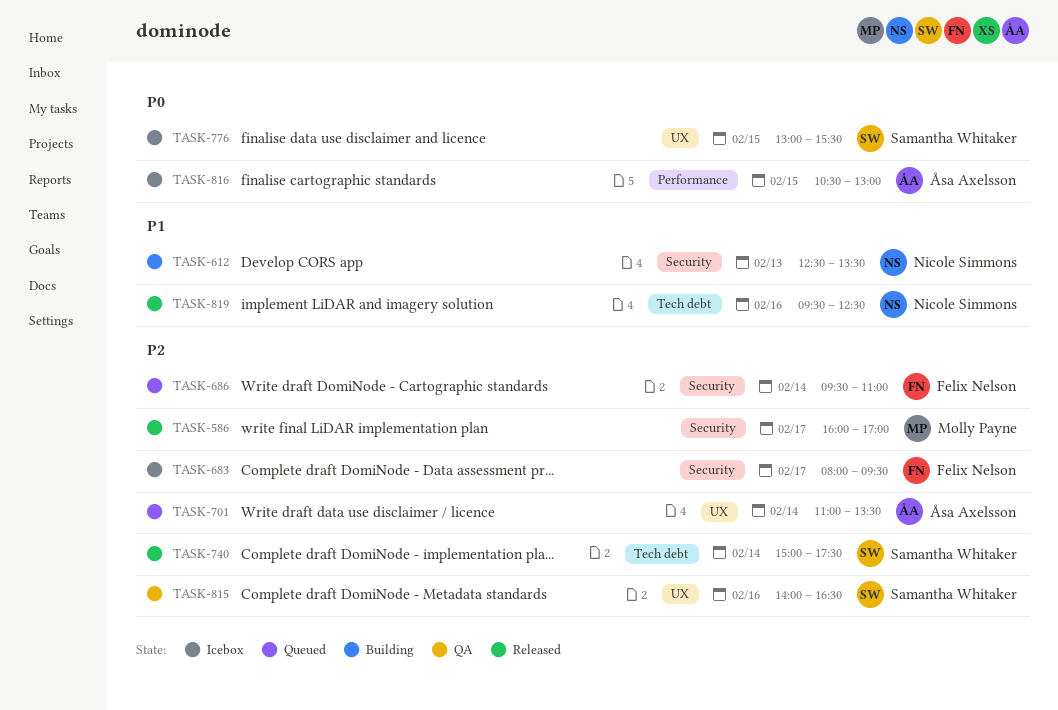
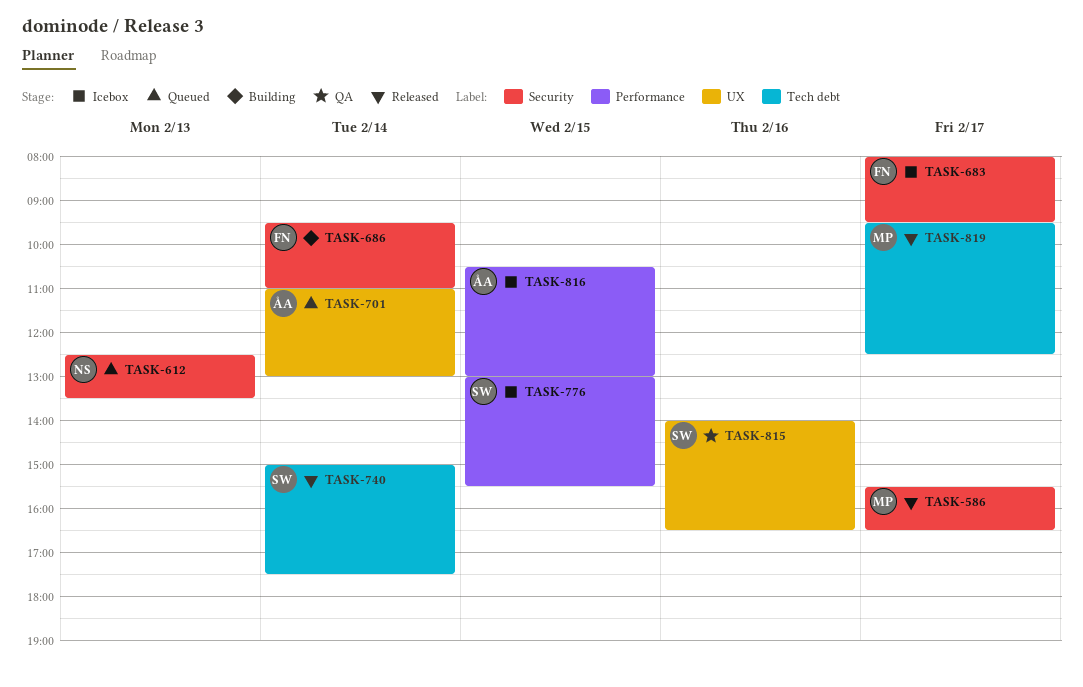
TASK-586, begins: 16:00 -> 15:30
TASK-586, ends: 17:00 -> 16:30
TASK-612, status: Building -> Queued
TASK-686, status: Queued -> Building
TASK-701, ends: 13:30 -> 13:00
TASK-776, label: UX -> Performance
TASK-819, owner: Nicole Simmons -> Molly Payne
TASK-819, day: Feb 16 -> Feb 17

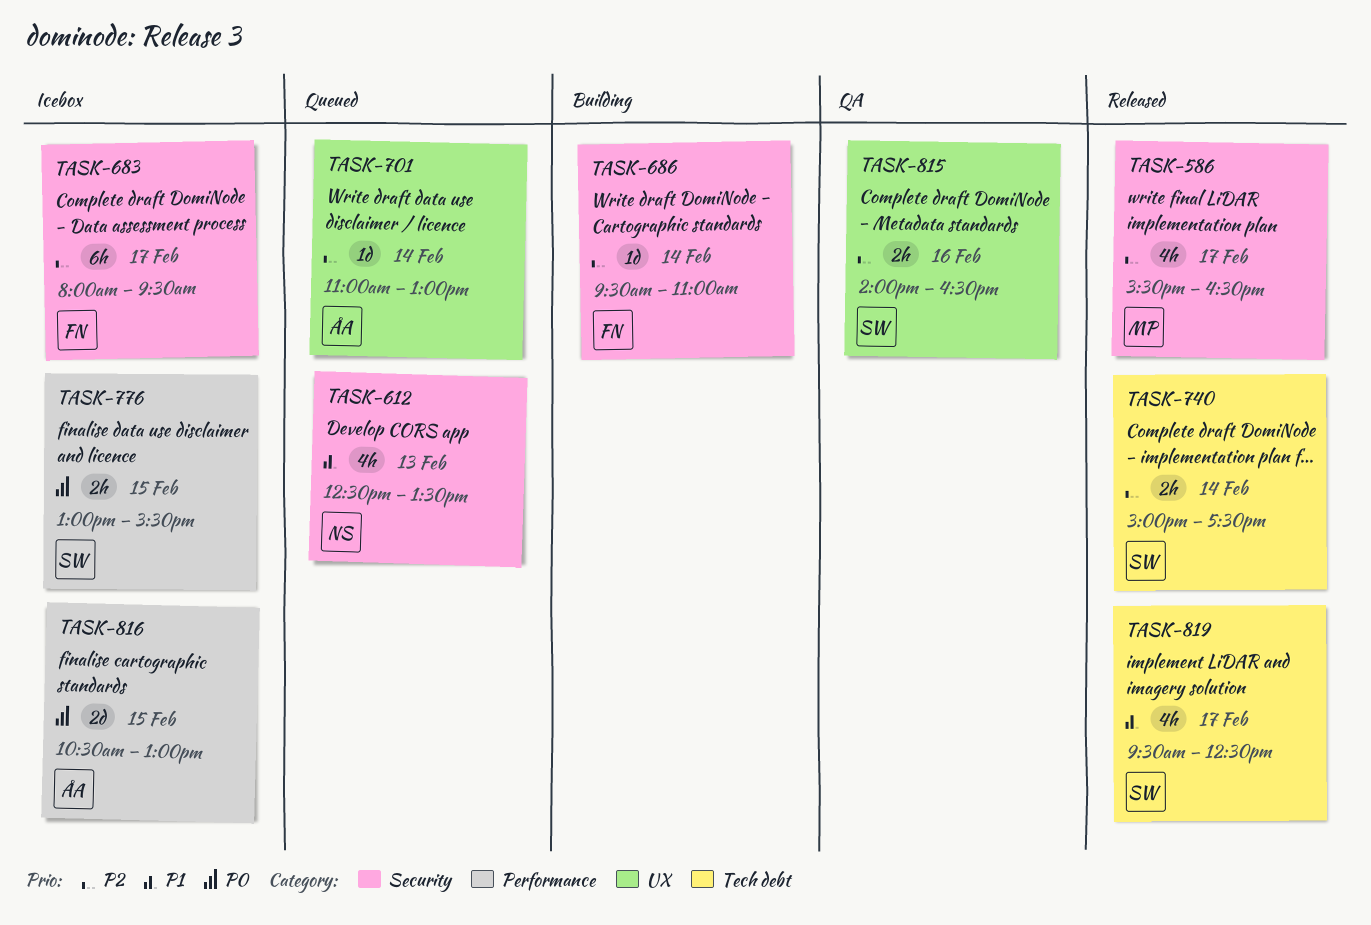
TASK-819, owner: MP -> SW

